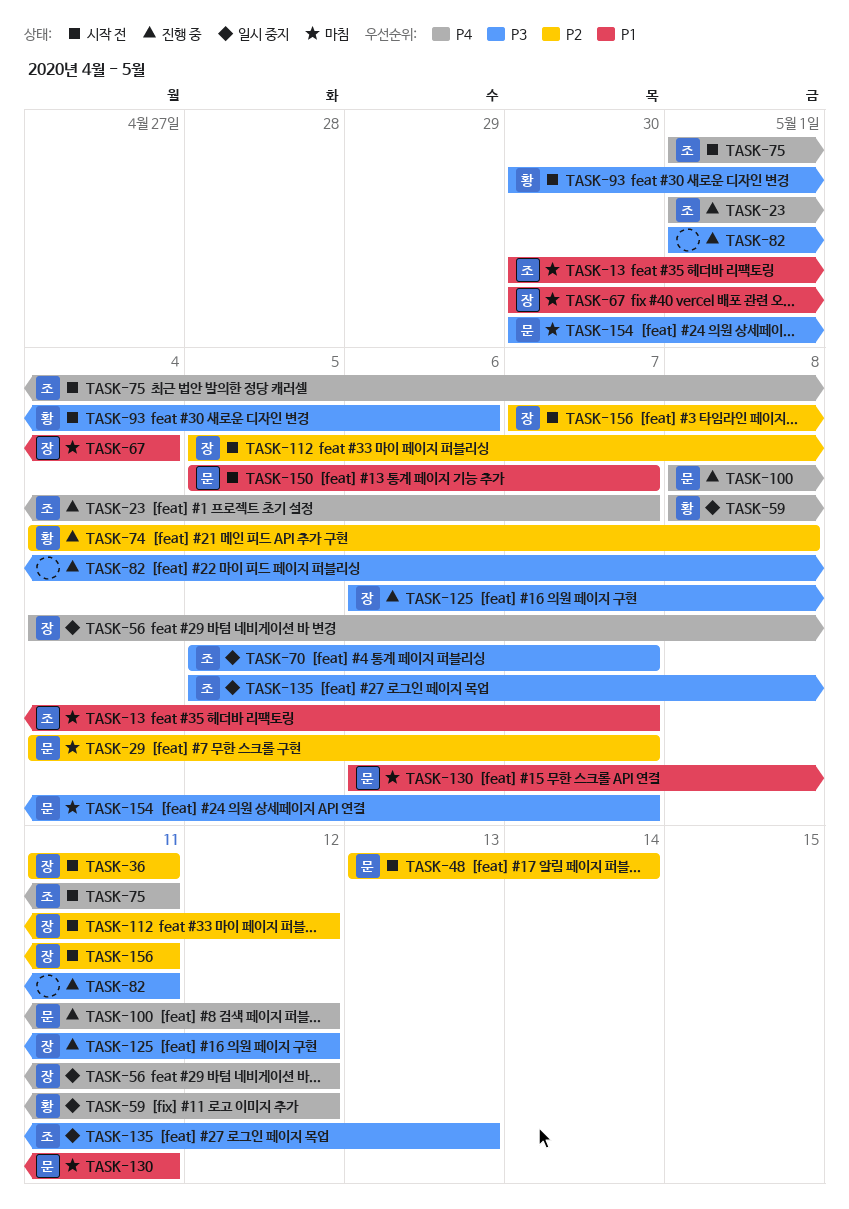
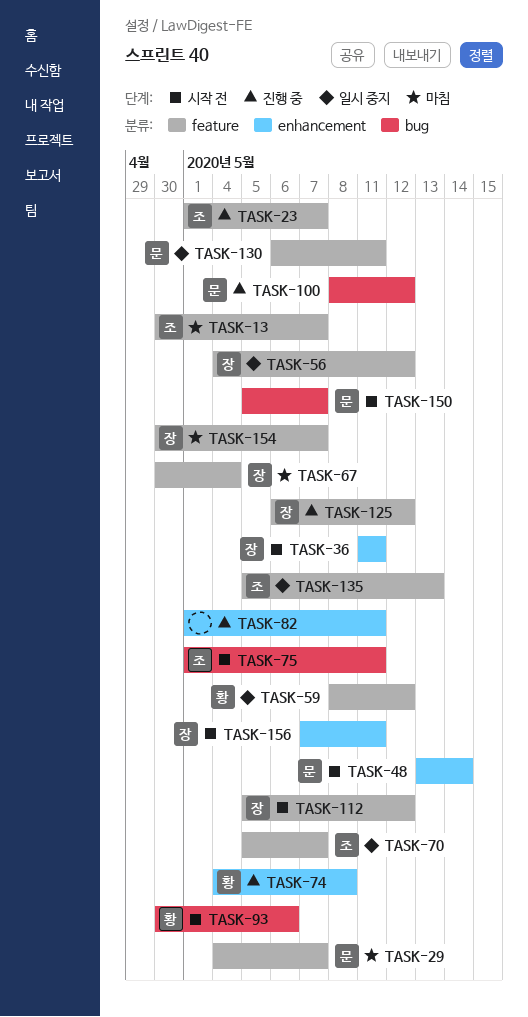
TASK-130, status: 마침 -> 일시 중지
TASK-154, owner: 문 -> 장

